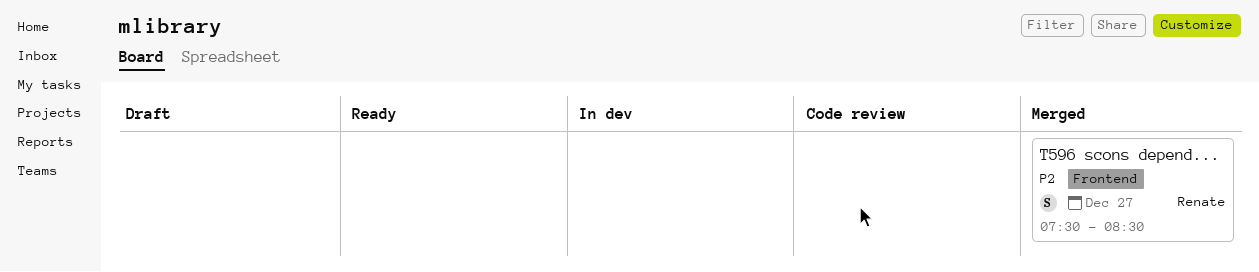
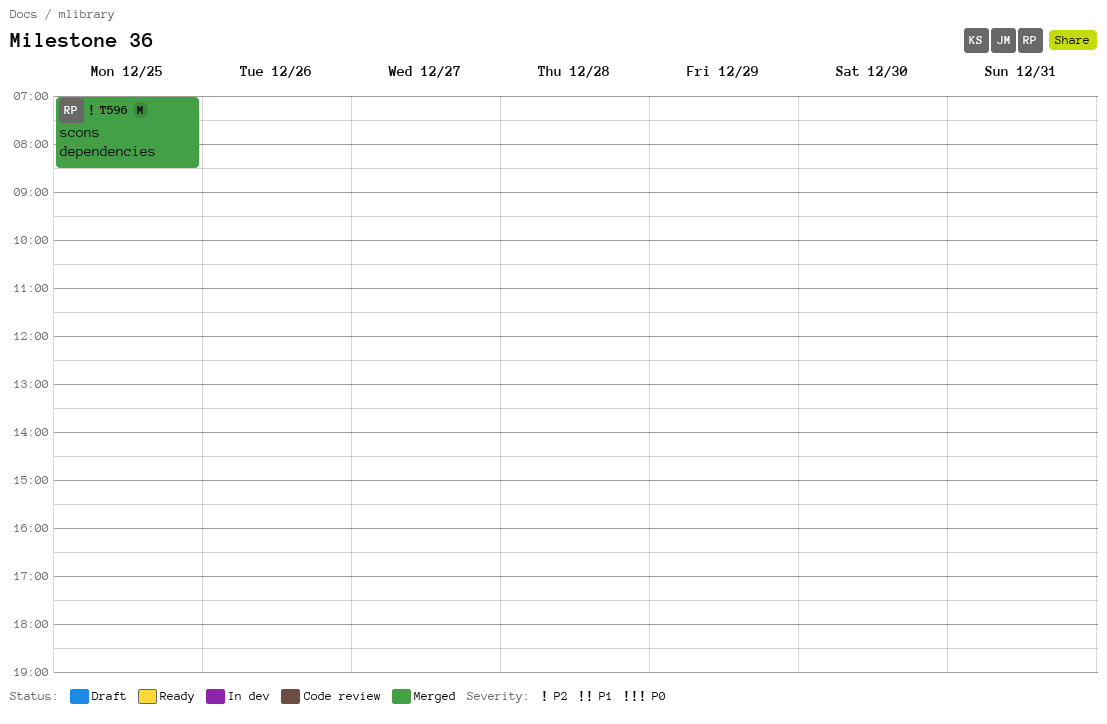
T596, estimate: S -> M
T596, day: Dec 27 -> Dec 25
T596, begins: 07:30 -> 07:00

